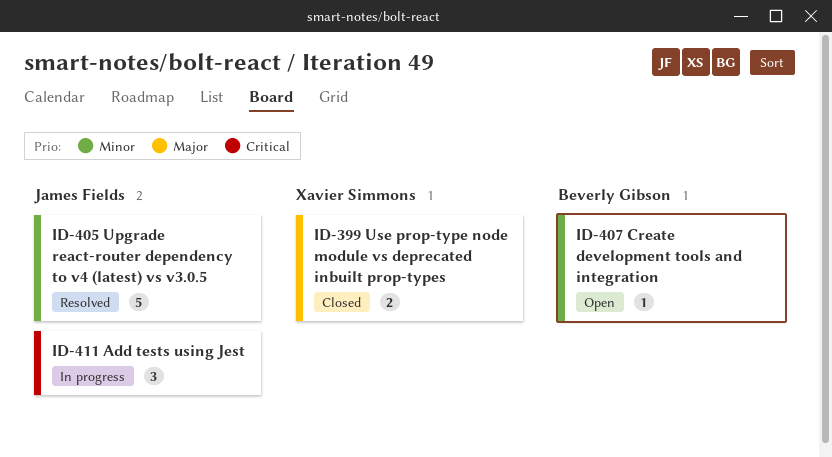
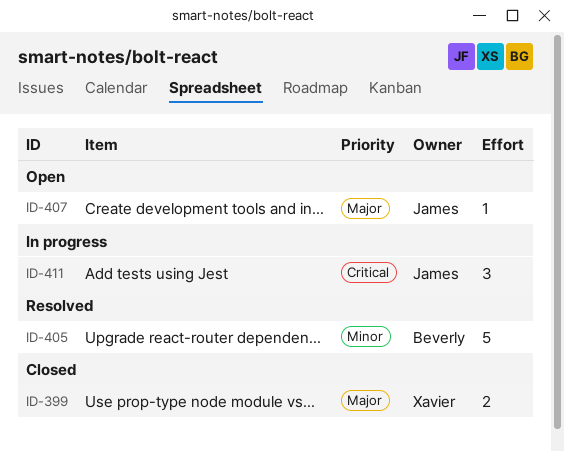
ID-405, owner: James Fields -> Beverly Gibson
ID-407, owner: Beverly Gibson -> James Fields
ID-407, priority: Minor -> Major

